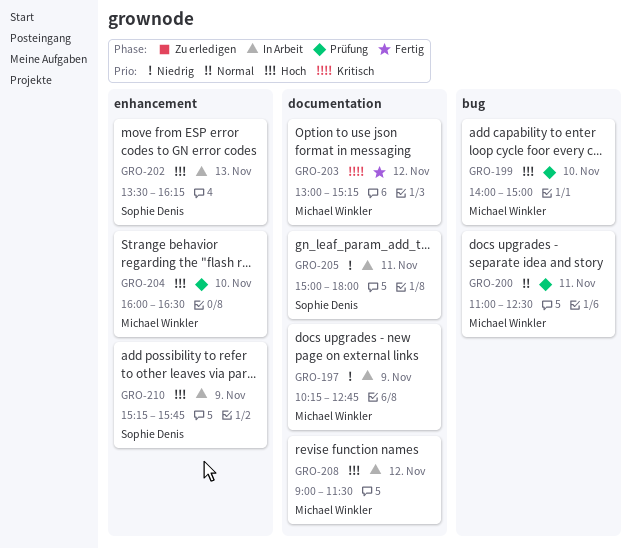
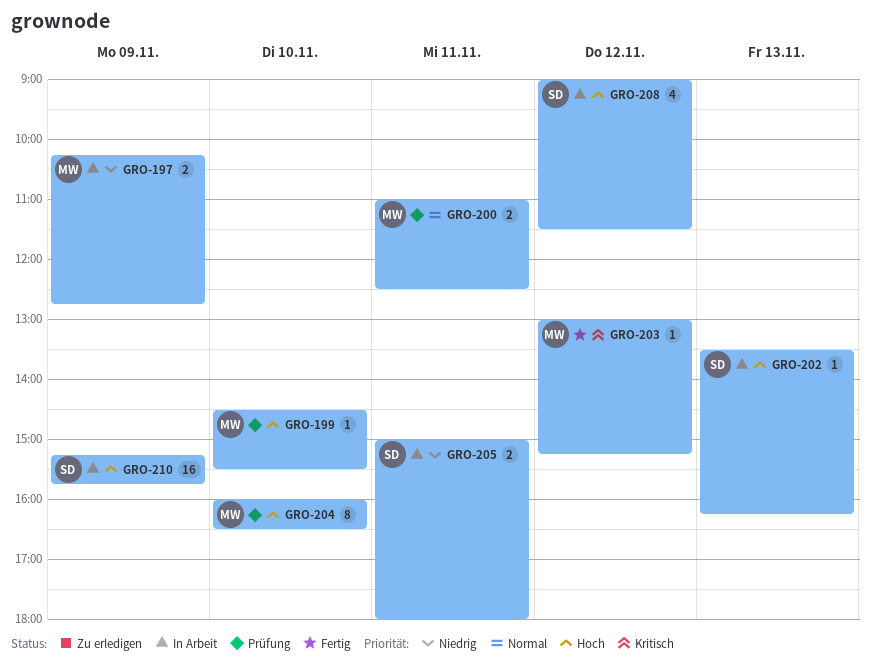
GRO-199, begins: 14:00 -> 14:30
GRO-199, ends: 15:00 -> 15:30
GRO-208, owner: Michael Winkler -> Sophie Denis

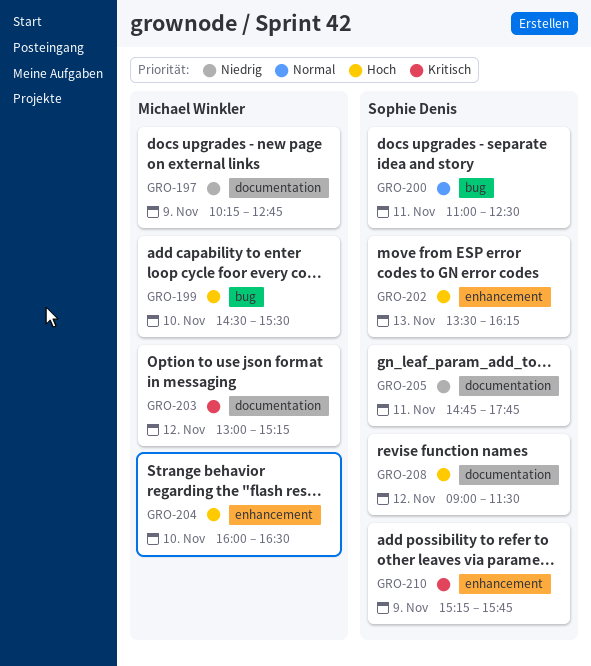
GRO-200, owner: Michael Winkler -> Sophie Denis
GRO-205, begins: 15:00 -> 14:45
GRO-205, ends: 18:00 -> 17:45
GRO-210, priority: Hoch -> Kritisch

